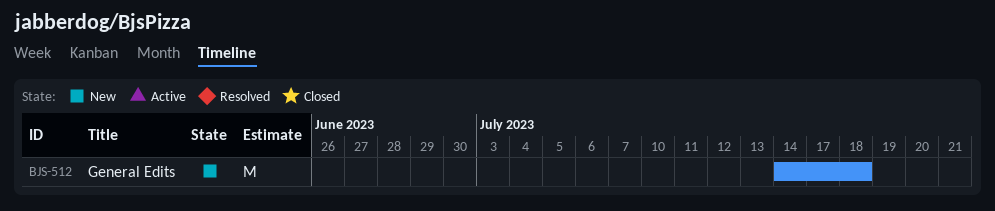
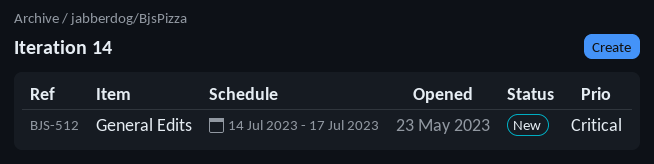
BJS-512, due: Jul 18 -> Jul 17

